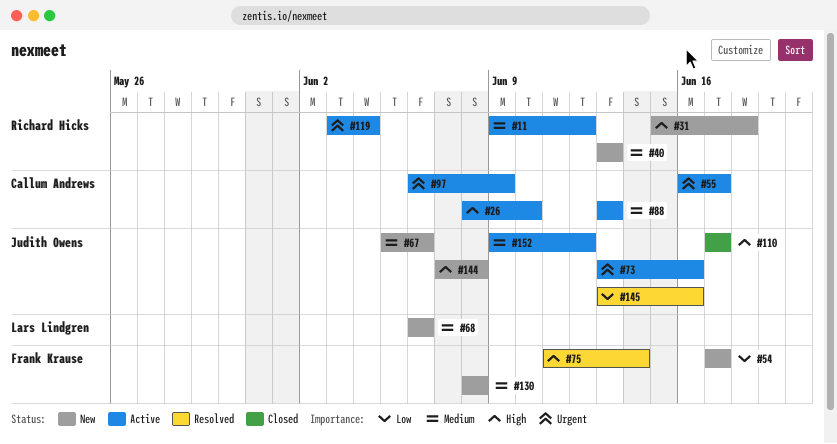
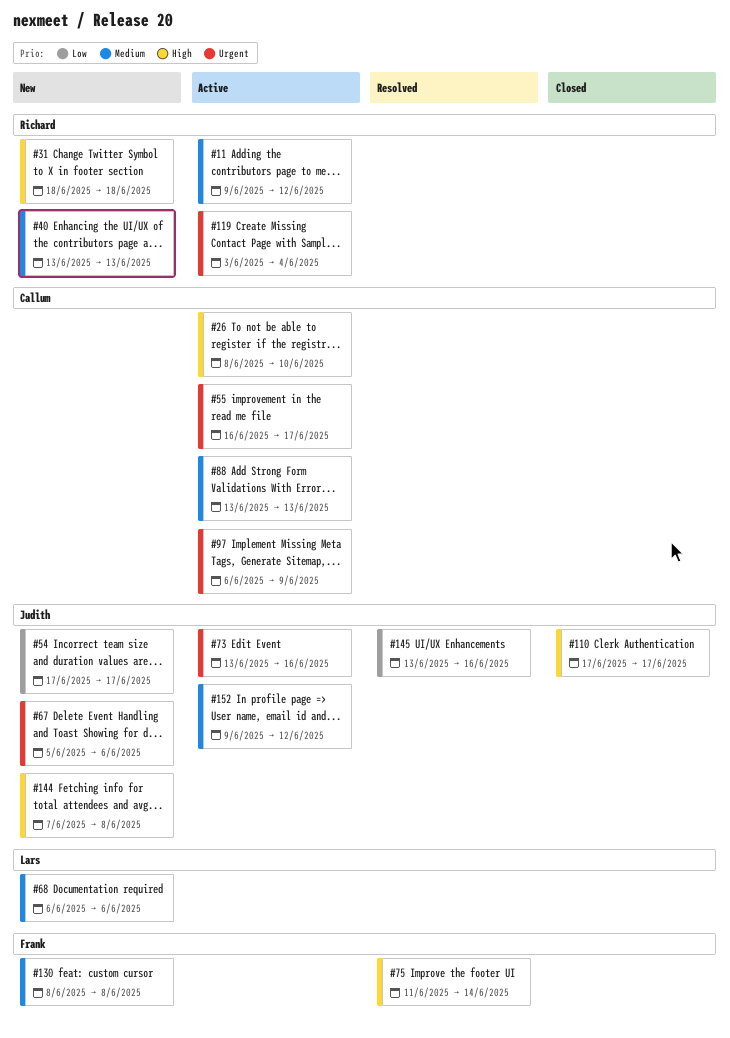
#31, start: Jun 15 -> Jun 18
#54, owner: Frank Krause -> Judith Owens
#67, priority: Medium -> Urgent

